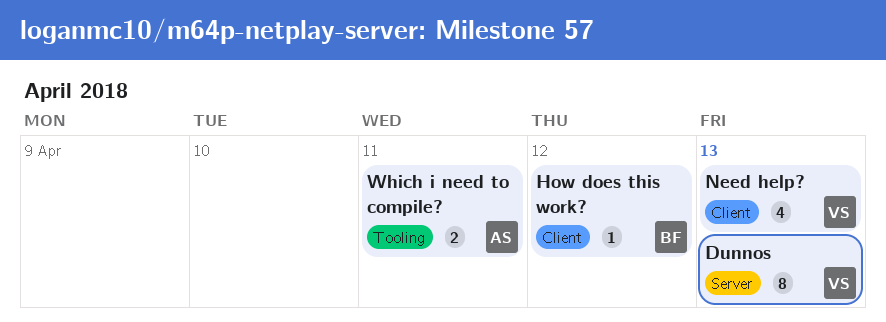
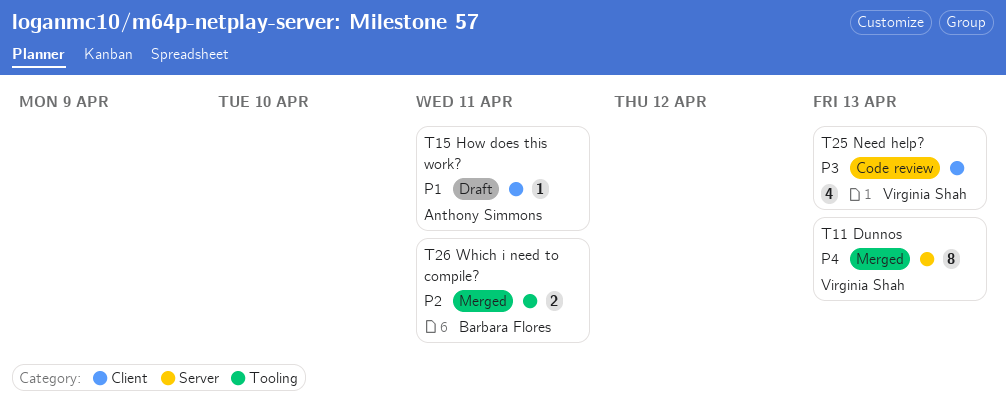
How does this work?, owner: Barbara Flores -> Anthony Simmons
How does this work?, due: Apr 12 -> Apr 11
Which i need to compile?, owner: Anthony Simmons -> Barbara Flores

